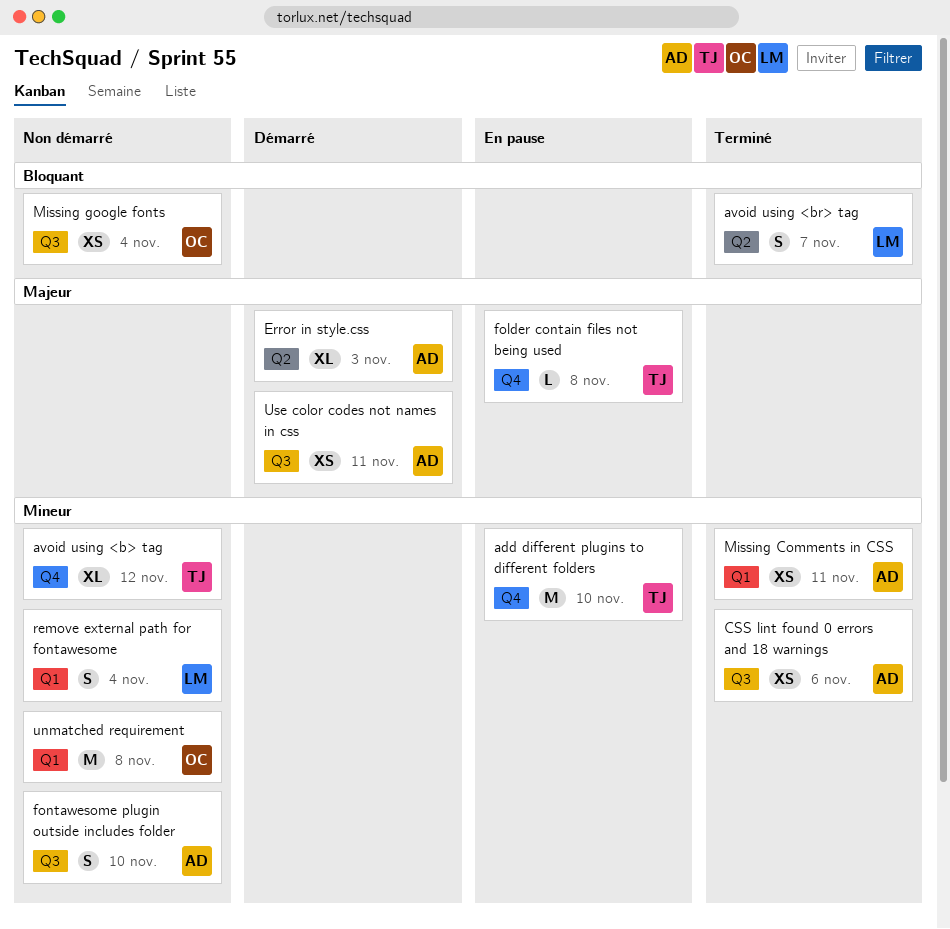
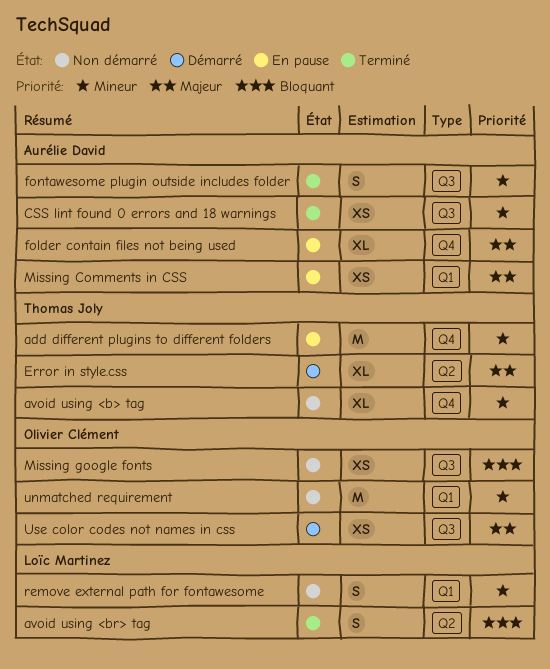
Error in style.css, owner: Aurélie David -> Thomas Joly
folder contain files not being used, owner: Thomas Joly -> Aurélie David
folder contain files not being used, estimate: L -> XL
fontawesome plugin outside includes folder, status: Non démarré -> Terminé
Missing Comments in CSS, status: Terminé -> En pause
Missing Comments in CSS, priority: Mineur -> Majeur
Use color codes not names in css, owner: Aurélie David -> Olivier Clément

